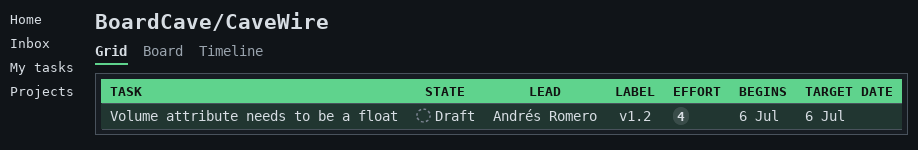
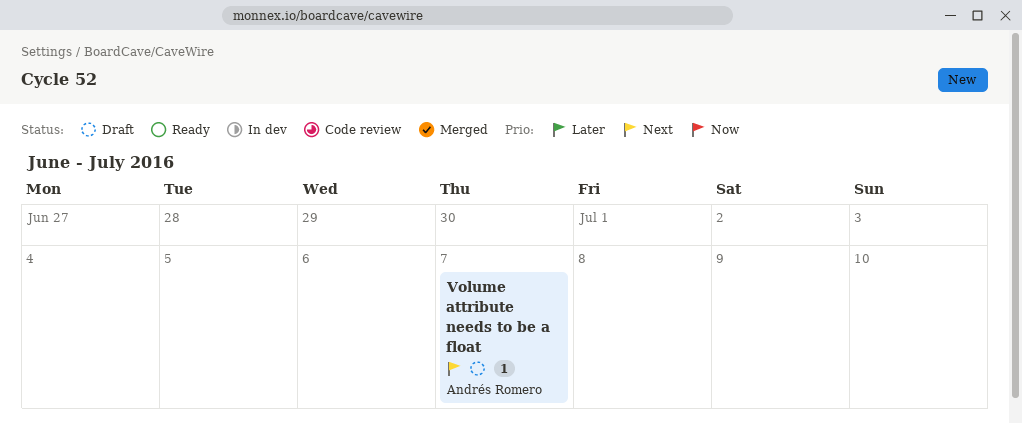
Volume attribute needs to be a float, estimate: 4 -> 1
Volume attribute needs to be a float, due: Jul 6 -> Jul 7

